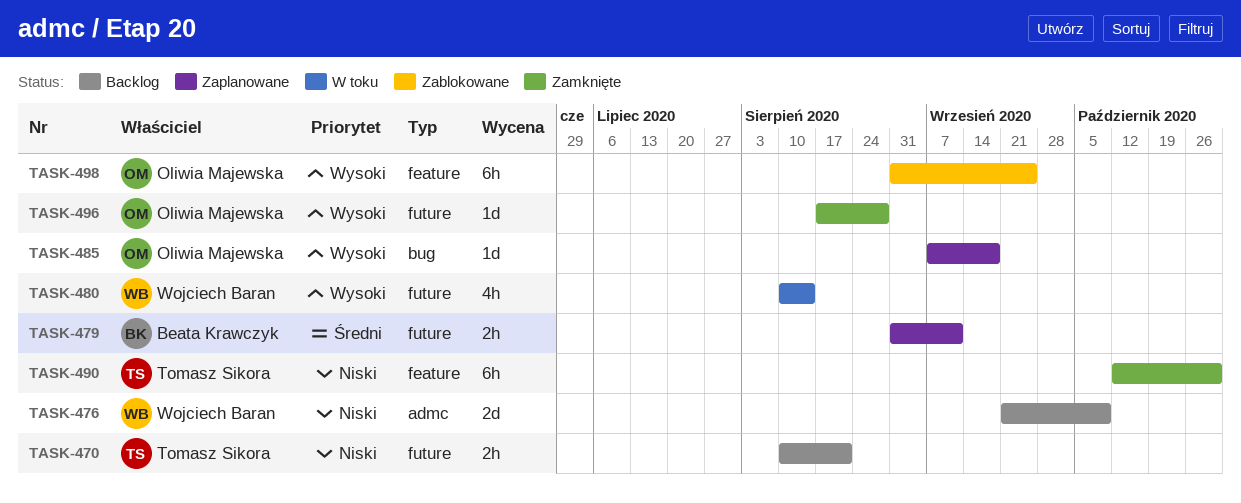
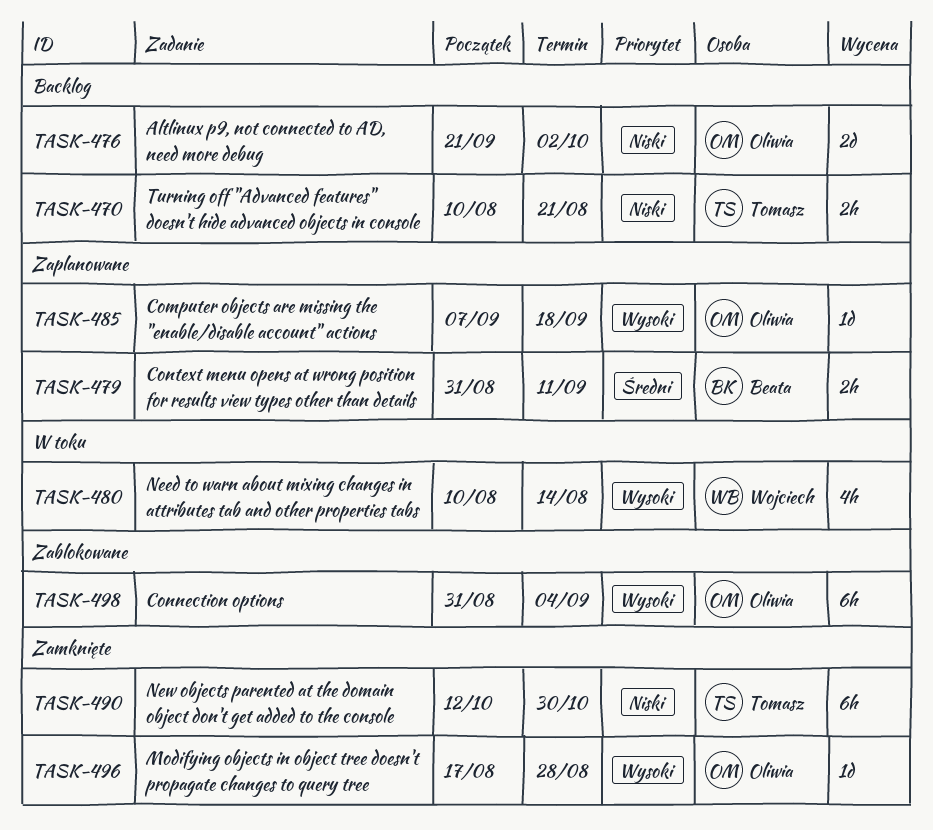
TASK-476, owner: Wojciech Baran -> Oliwia Majewska
TASK-476, due: Oct 9 -> Oct 2
TASK-498, due: Sep 25 -> Sep 4

